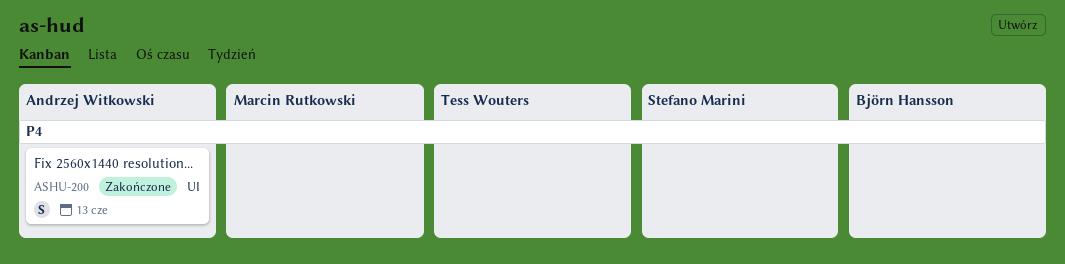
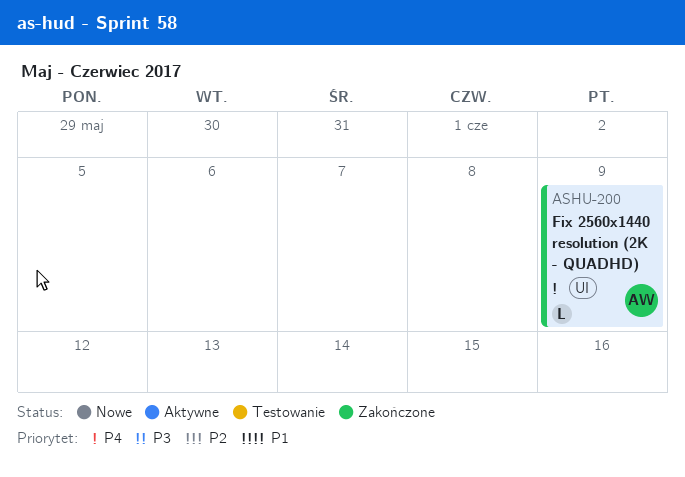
ASHU-200, estimate: S -> L
ASHU-200, due: Jun 13 -> Jun 9

